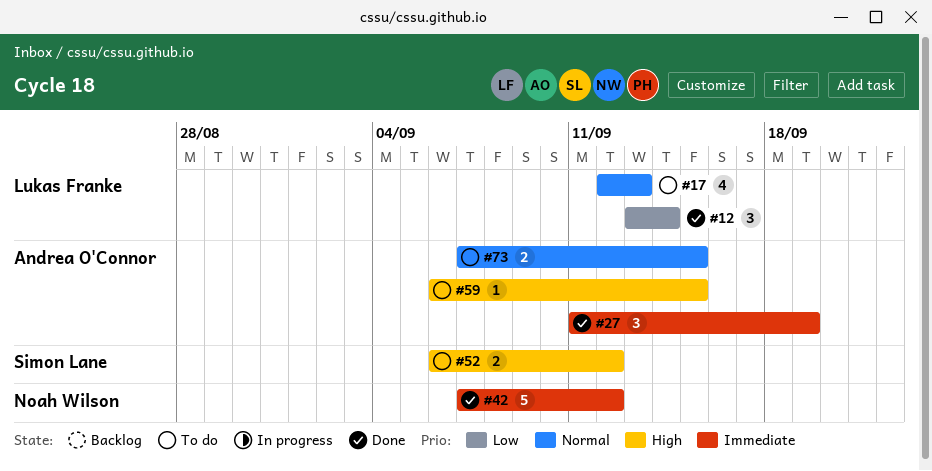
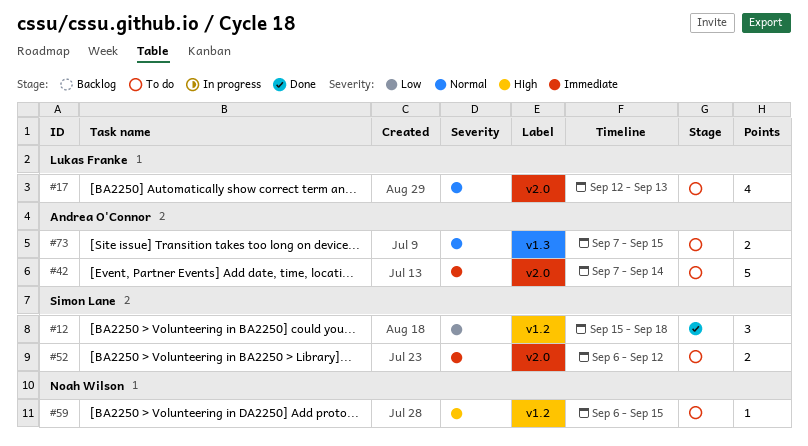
#12, owner: Lukas Franke -> Simon Lane
#12, start: Sep 13 -> Sep 15
#12, due: Sep 14 -> Sep 18
#27: present -> none
#42, status: Done -> To do
#42, owner: Noah Wilson -> Andrea O'Connor
#42, due: Sep 12 -> Sep 14
#52, priority: High -> Immediate
#59, owner: Andrea O'Connor -> Noah Wilson

